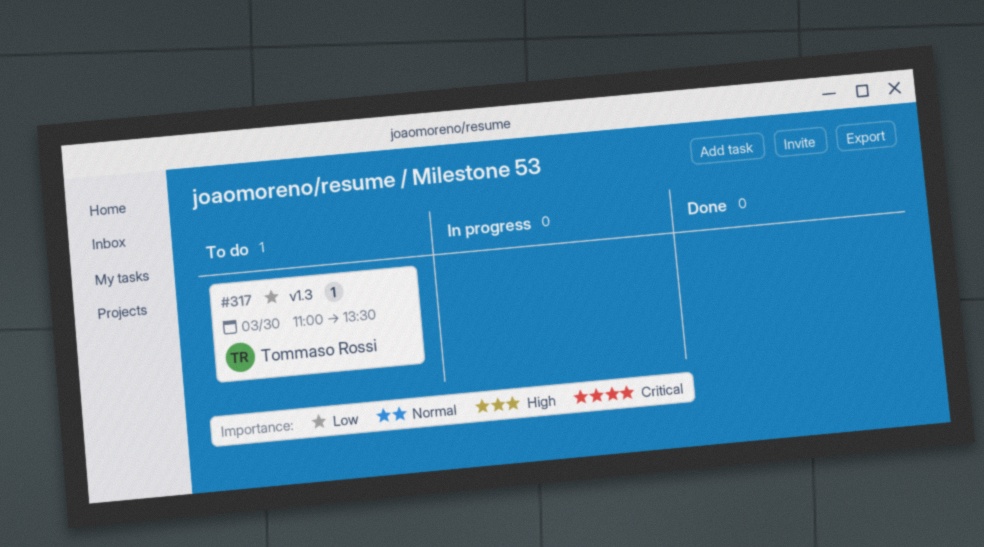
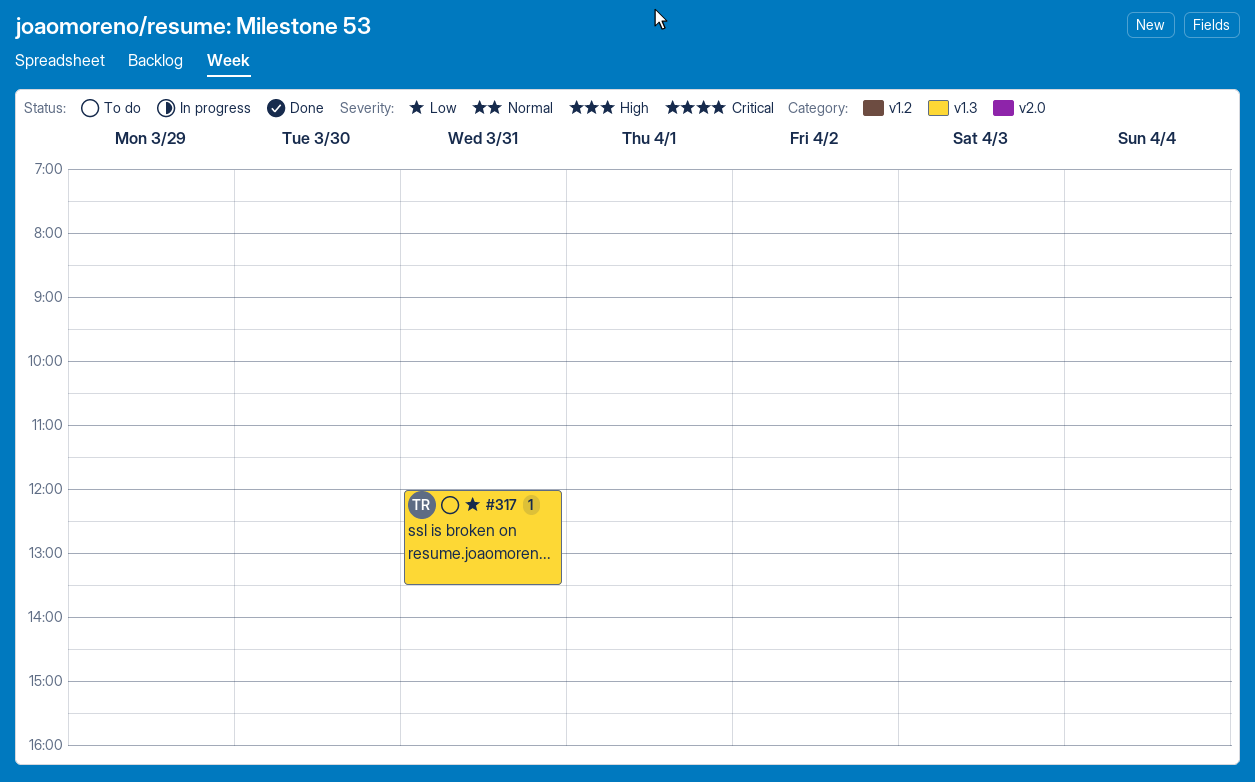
#317, day: Mar 30 -> Mar 31
#317, begins: 11:00 -> 12:00

